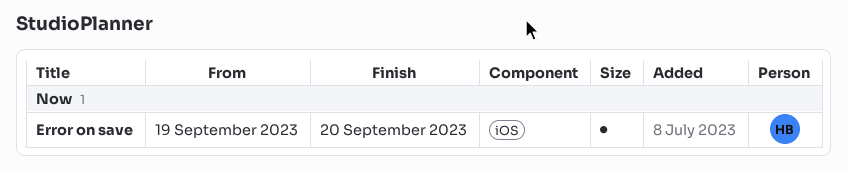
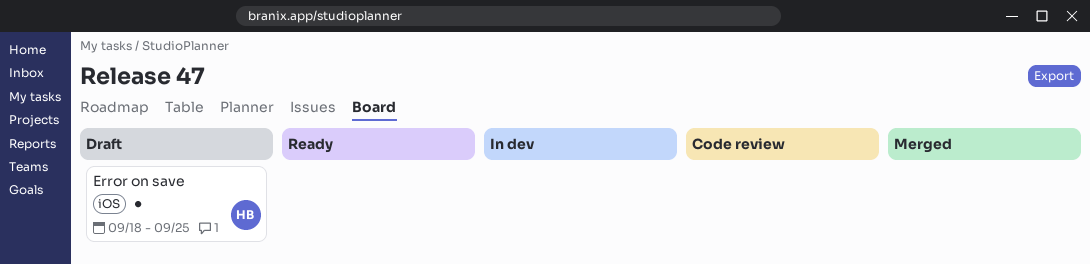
Error on save, start: Sep 19 -> Sep 18
Error on save, due: Sep 20 -> Sep 25

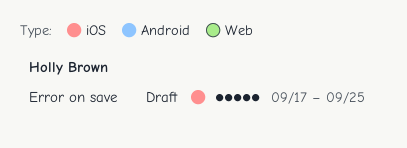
Error on save, estimate: 1 -> 5
Error on save, start: Sep 18 -> Sep 17

